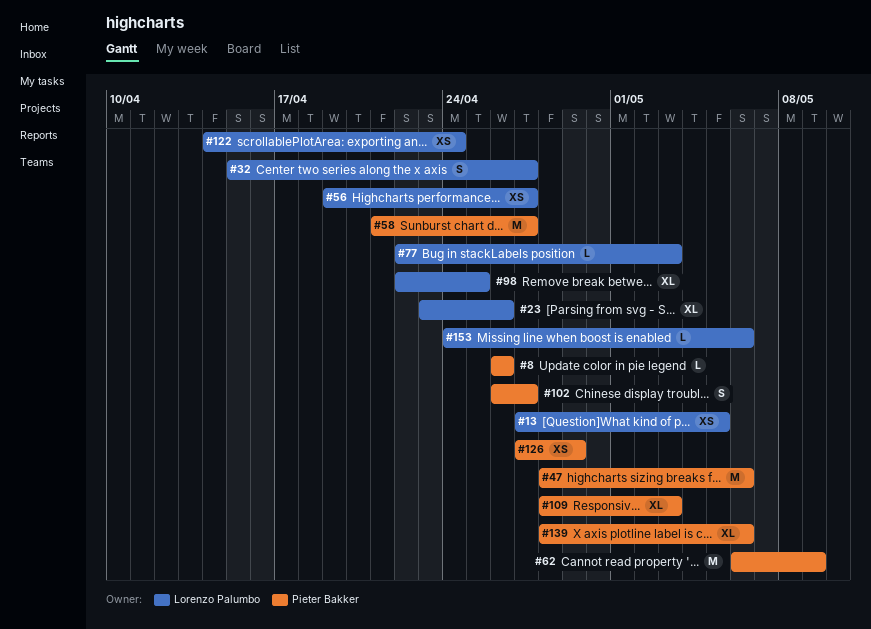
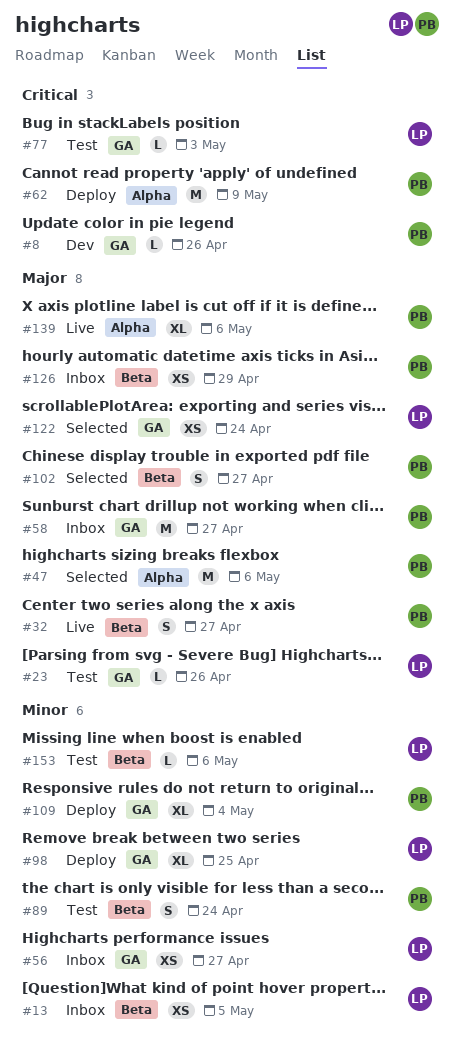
#23, estimate: XL -> L
#32, owner: Lorenzo Palumbo -> Pieter Bakker
#89: none -> present
#109, due: May 3 -> May 4

